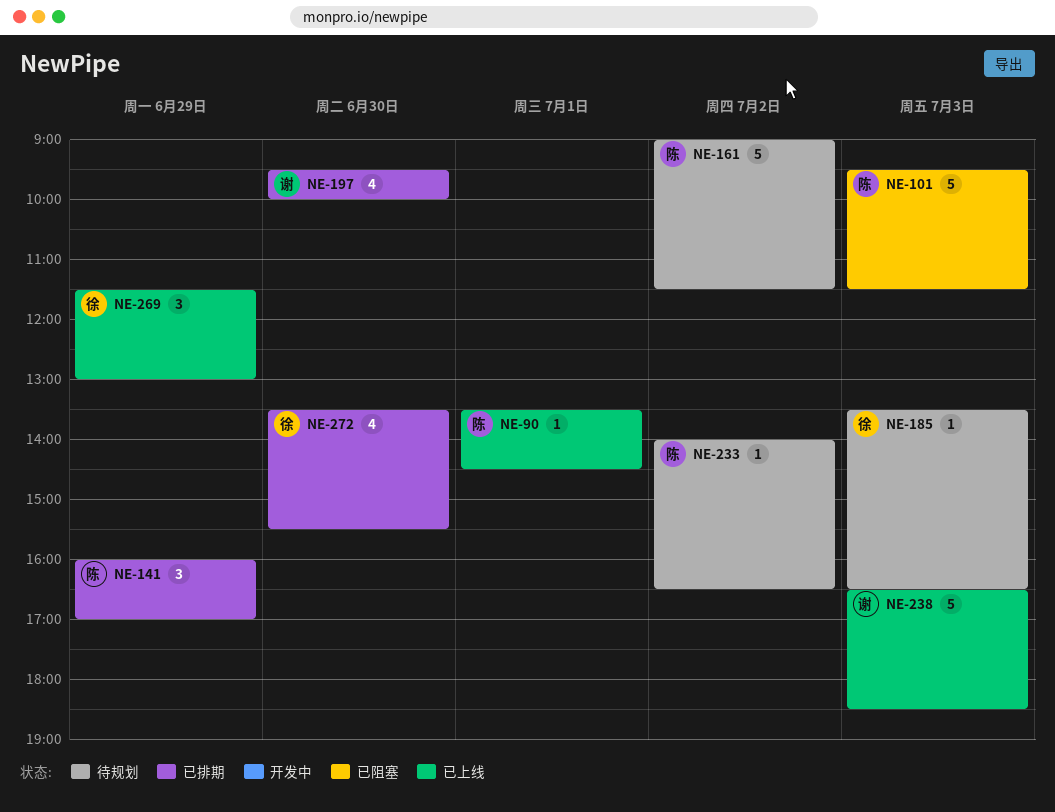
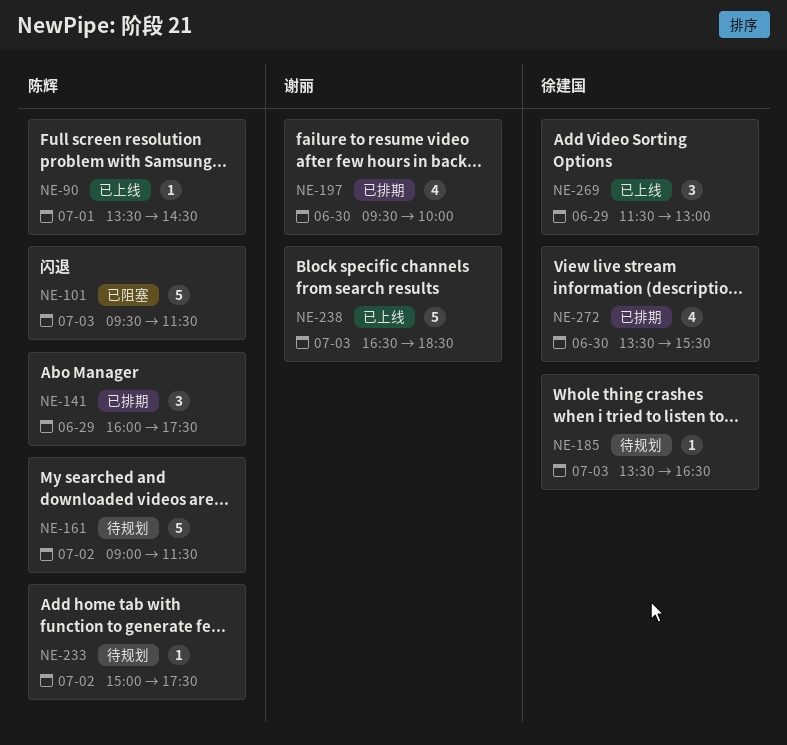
NE-141, ends: 17:00 -> 17:30
NE-233, begins: 14:00 -> 15:00
NE-233, ends: 16:30 -> 17:30

